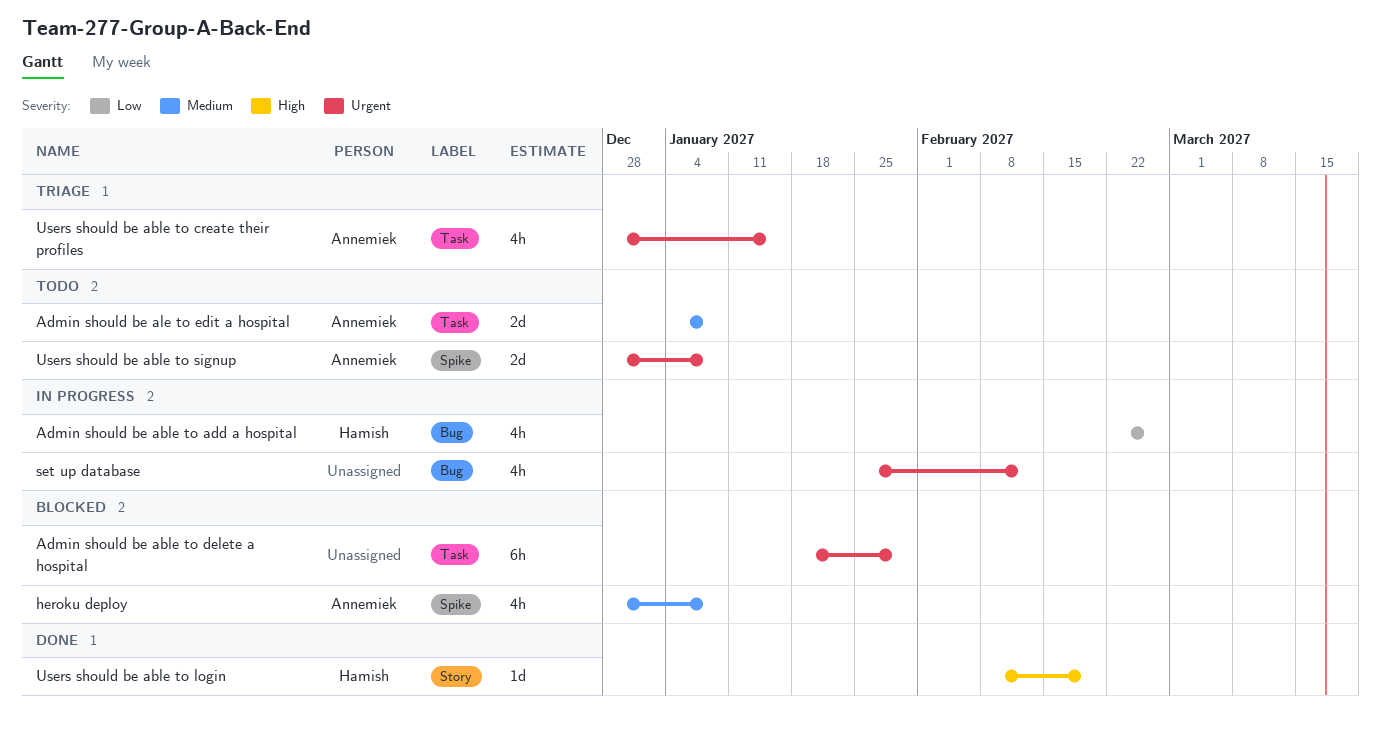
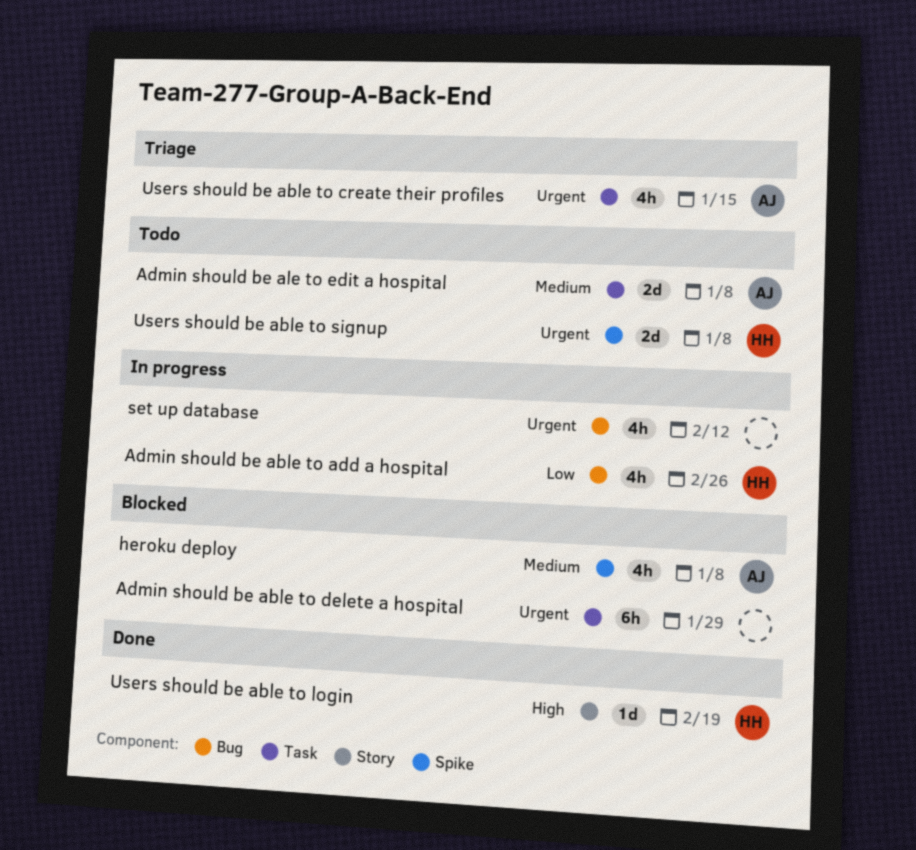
Users should be able to signup, owner: Annemiek -> Hamish

